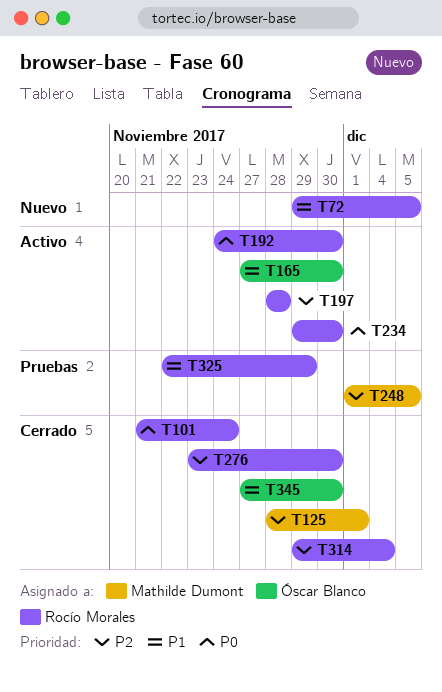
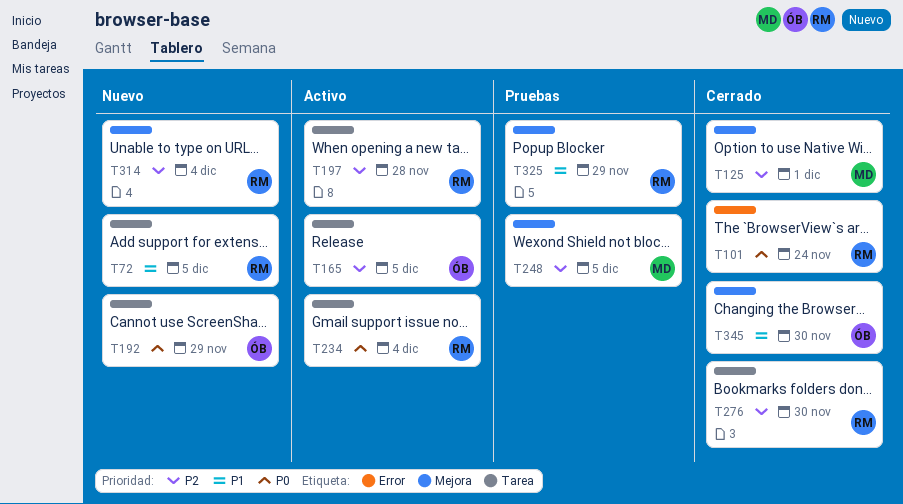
T165, priority: P1 -> P2
T165, due: Nov 30 -> Dec 5
T192, status: Activo -> Nuevo
T192, owner: Rocío Morales -> Óscar Blanco
T192, due: Nov 30 -> Nov 29
T234, due: Nov 30 -> Dec 4
T314, status: Cerrado -> Nuevo

